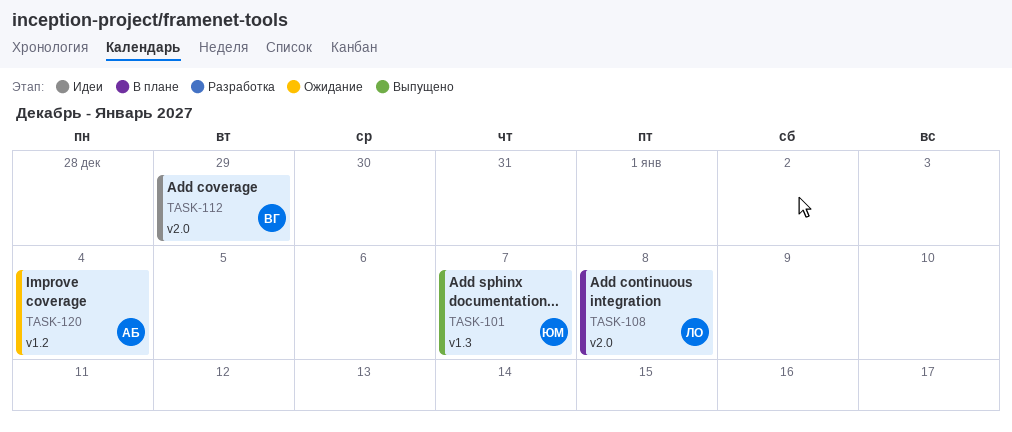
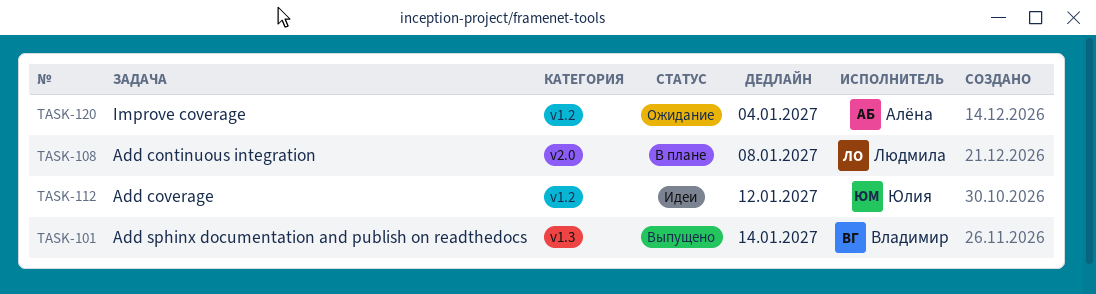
TASK-101, owner: Юлия -> Владимир
TASK-101, due: Jan 7 -> Jan 14
TASK-112, owner: Владимир -> Юлия
TASK-112, label: v2.0 -> v1.2
TASK-112, due: Dec 29 -> Jan 12

